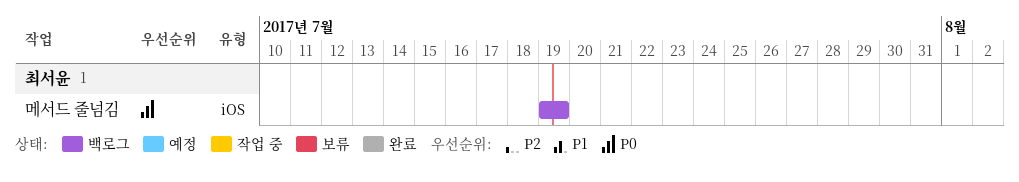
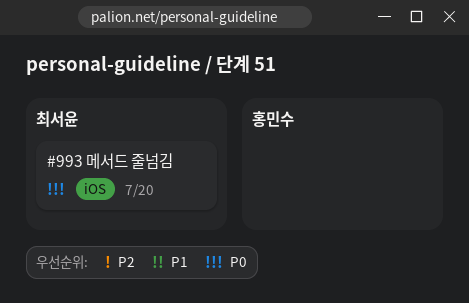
메서드 줄넘김, due: Jul 19 -> Jul 20

